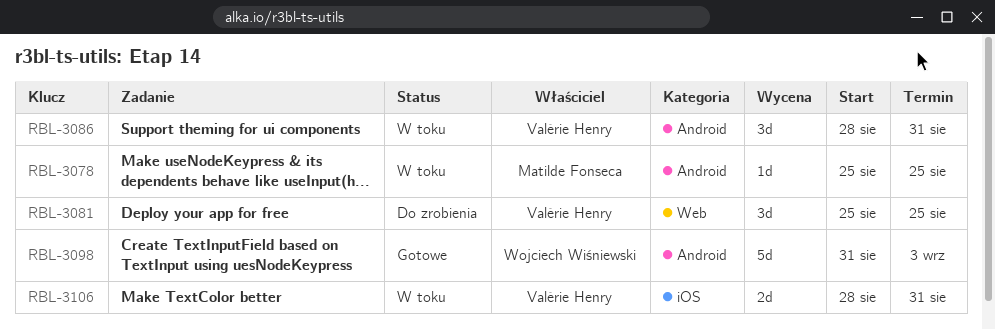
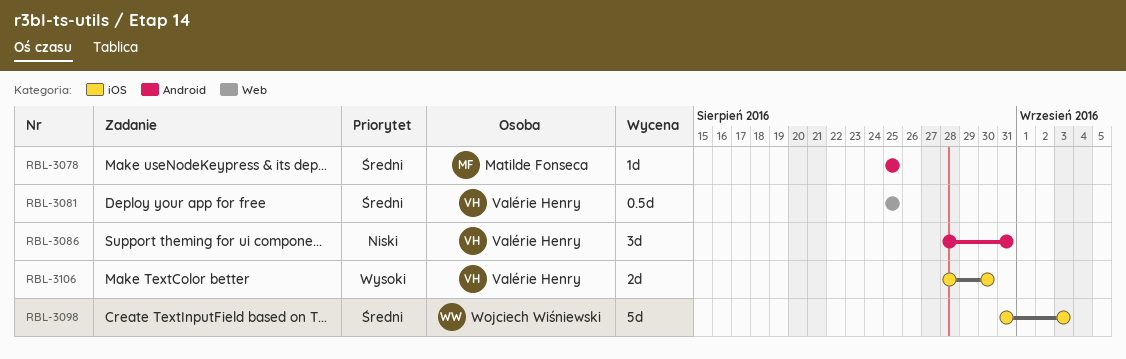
RBL-3081, estimate: 3d -> 0.5d
RBL-3098, label: Android -> iOS
RBL-3106, due: Aug 31 -> Aug 30

